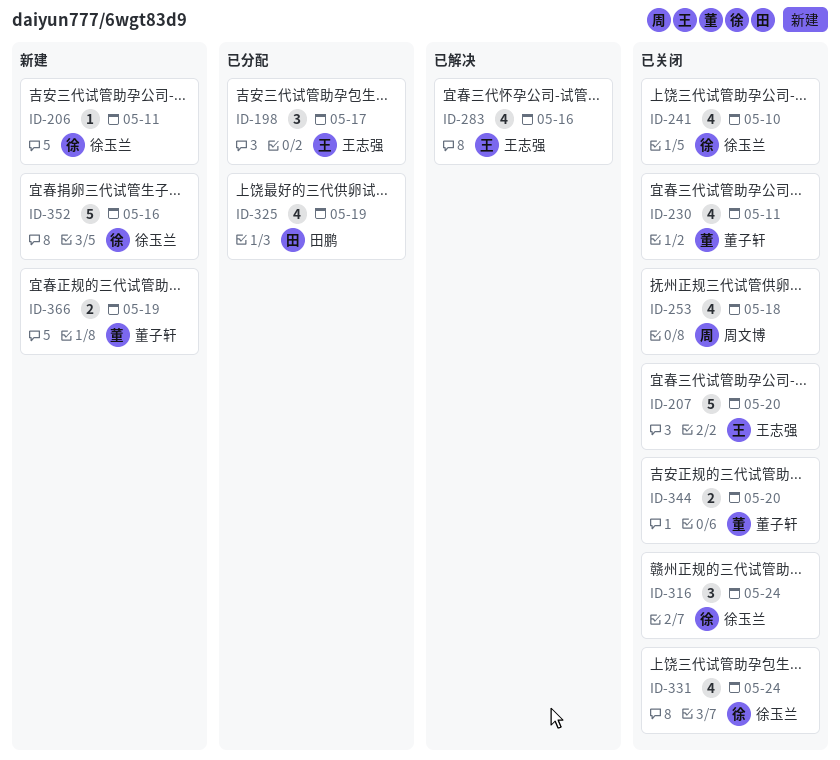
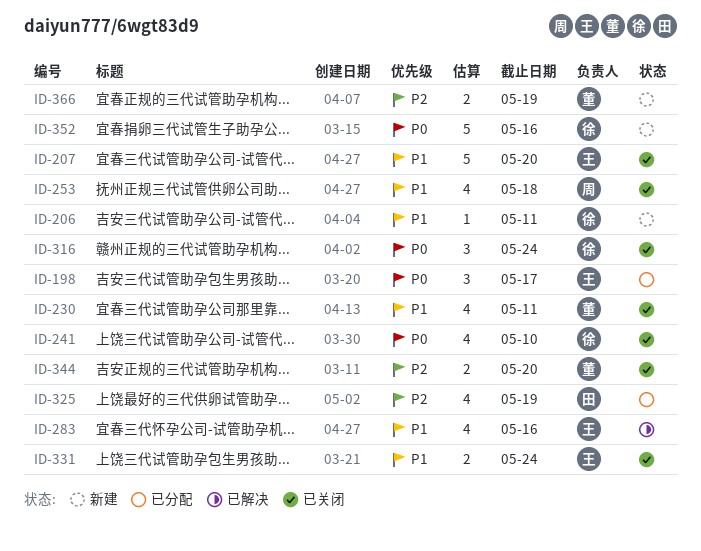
ID-331, owner: 徐玉兰 -> 王志强
ID-331, estimate: 4 -> 2

